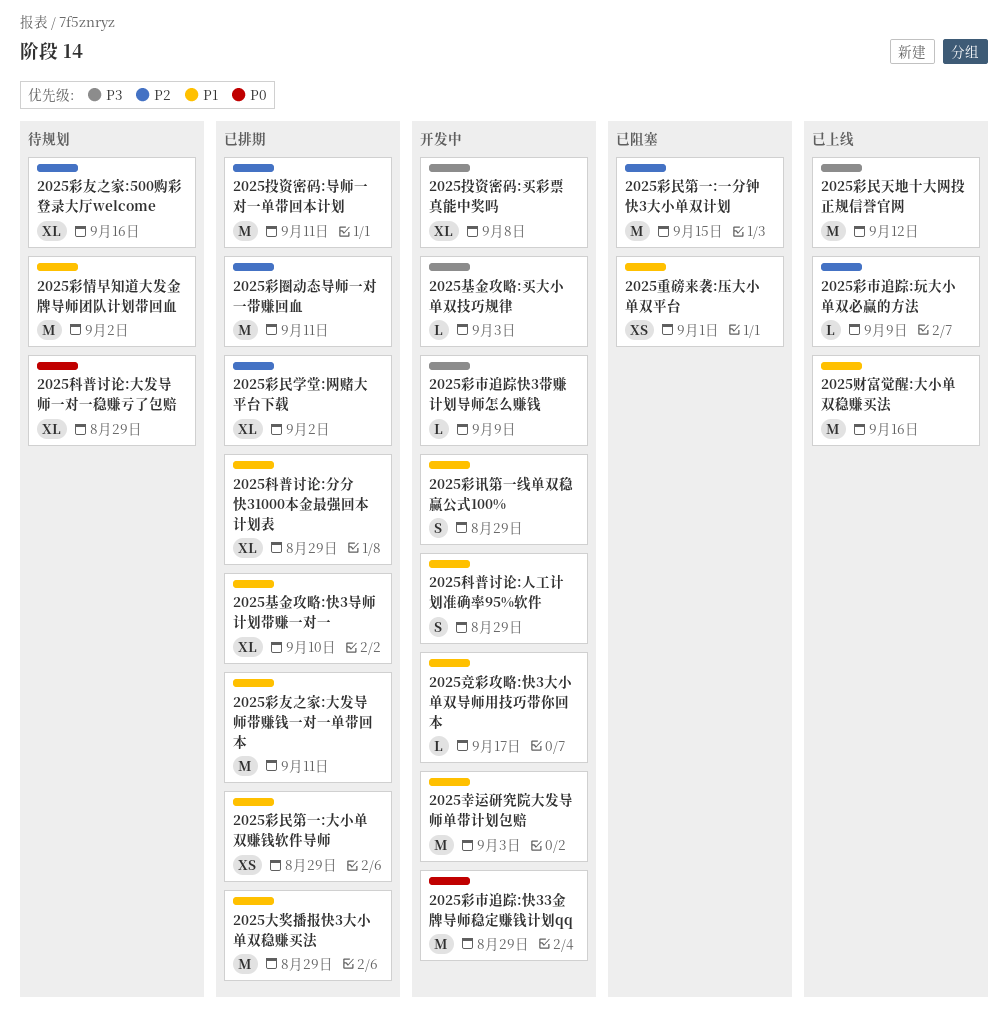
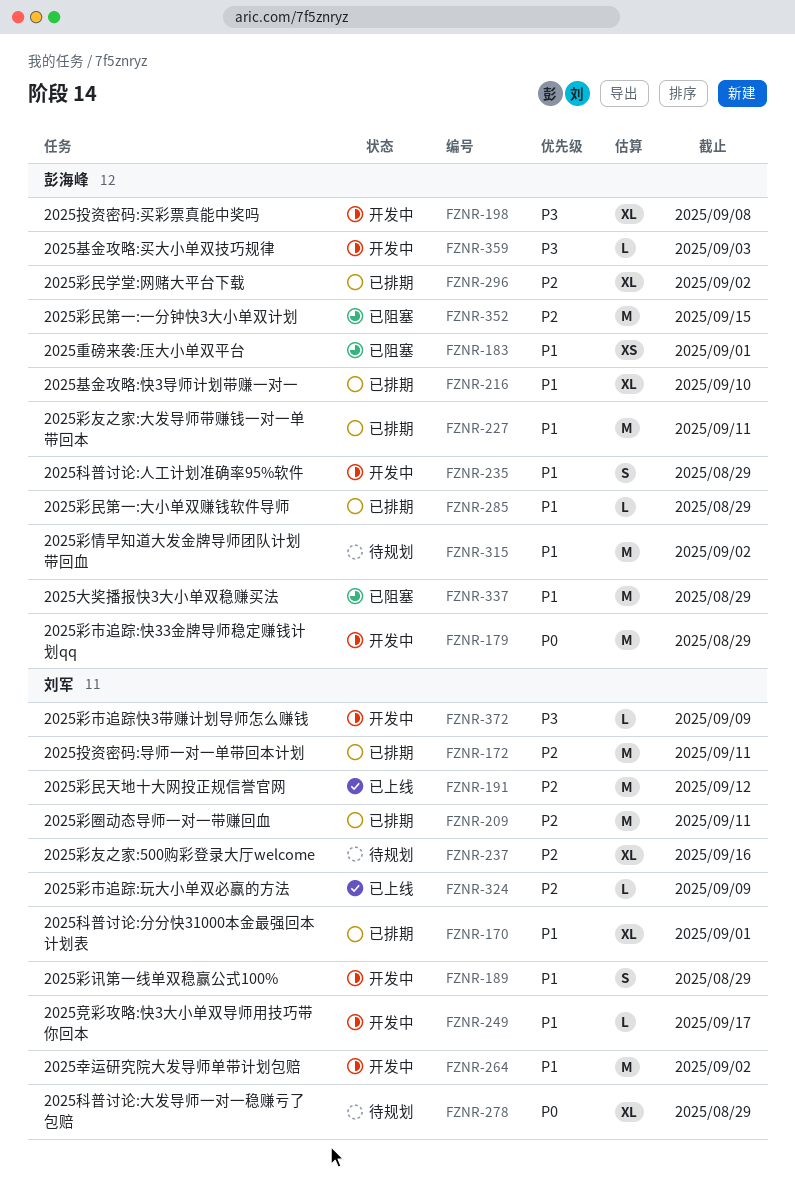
2025大奖播报快3大小单双稳赚买法, status: 已排期 -> 已阻塞
2025幸运研究院大发导师单带计划包赔, due: Sep 3 -> Sep 2
2025彩民天地十大网投正规信誉官网, priority: P3 -> P2
2025彩民第一:大小单双赚钱软件导师, estimate: XS -> L
2025科普讨论:分分快31000本金最强回本计划表, due: Aug 29 -> Sep 1
2025财富觉醒:大小单双稳赚买法: present -> none

